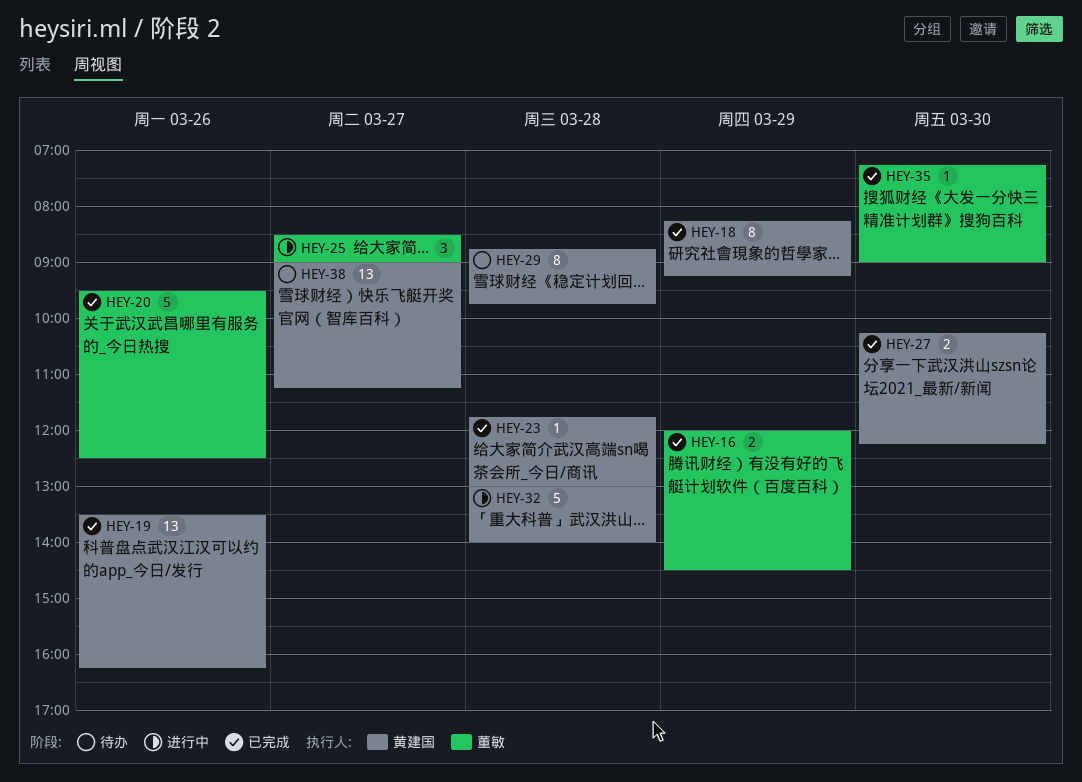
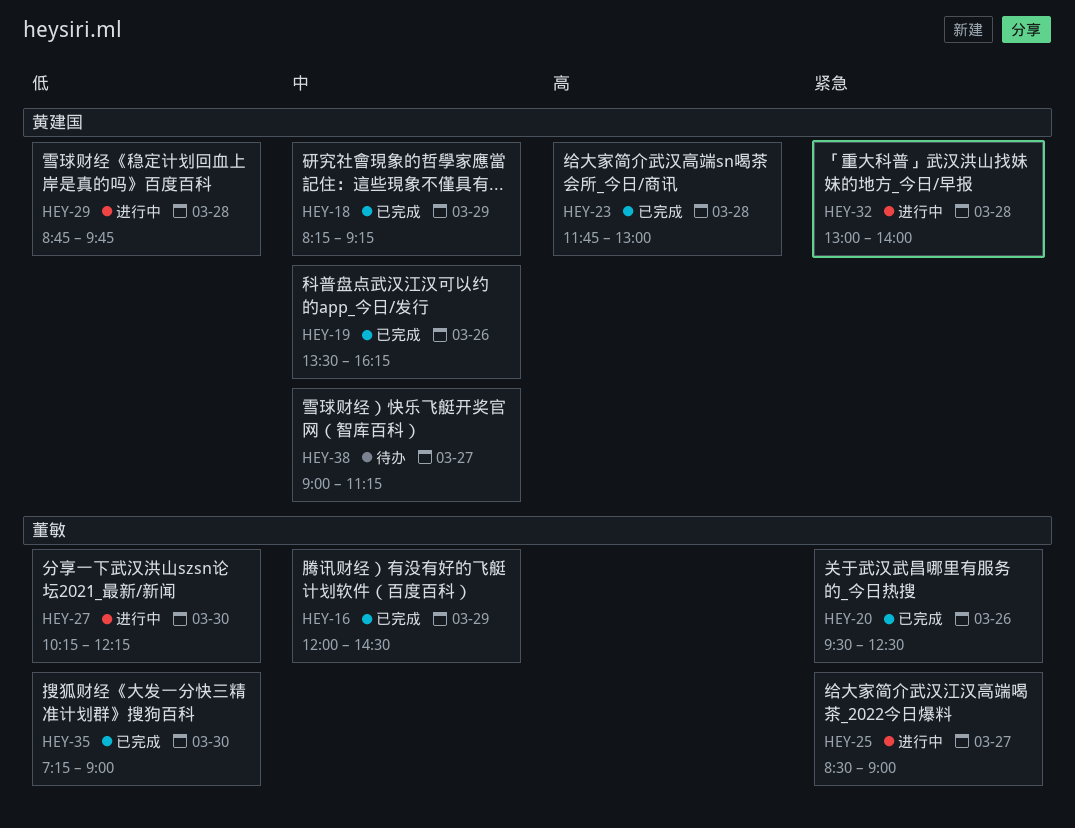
HEY-27, status: 已完成 -> 进行中
HEY-27, owner: 黄建国 -> 董敏
HEY-29, status: 待办 -> 进行中

